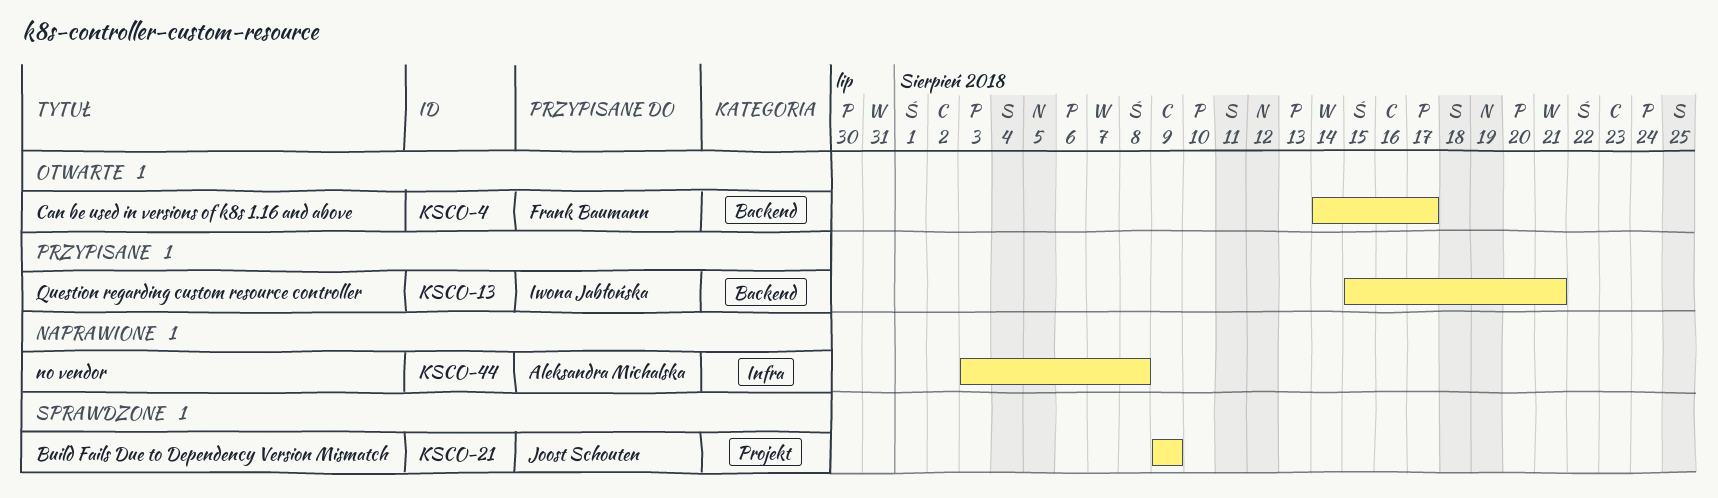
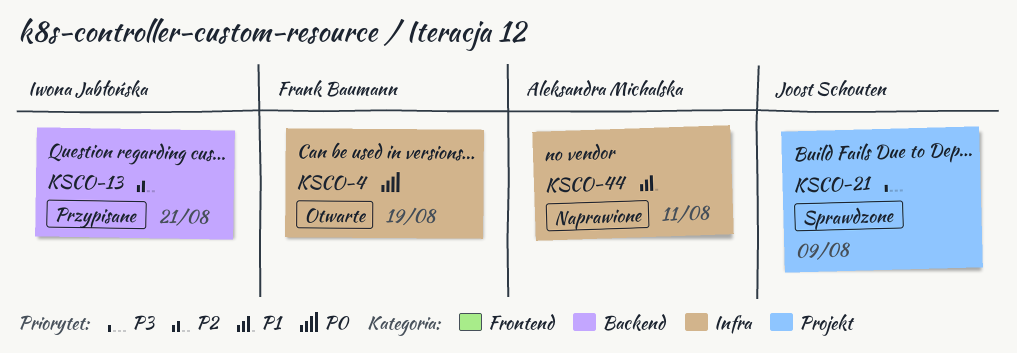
KSCO-4, label: Backend -> Infra
KSCO-4, due: Aug 17 -> Aug 19
KSCO-44, due: Aug 8 -> Aug 11

